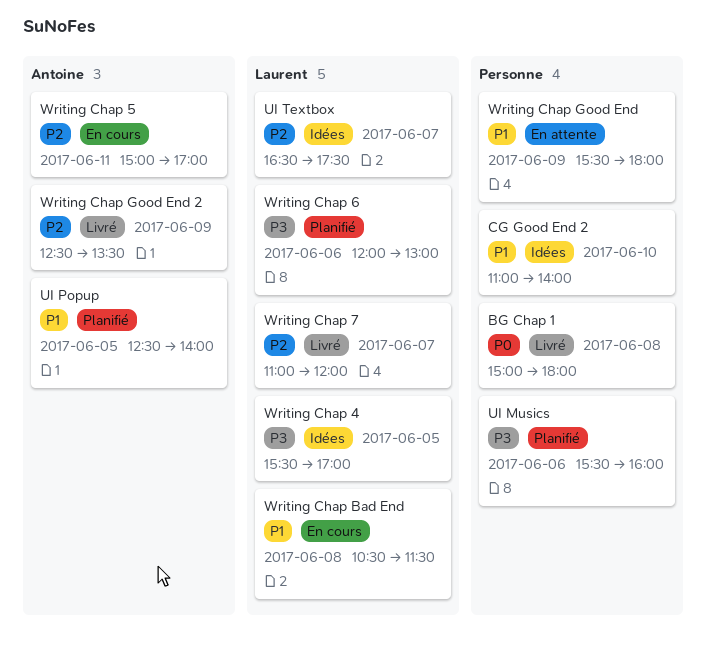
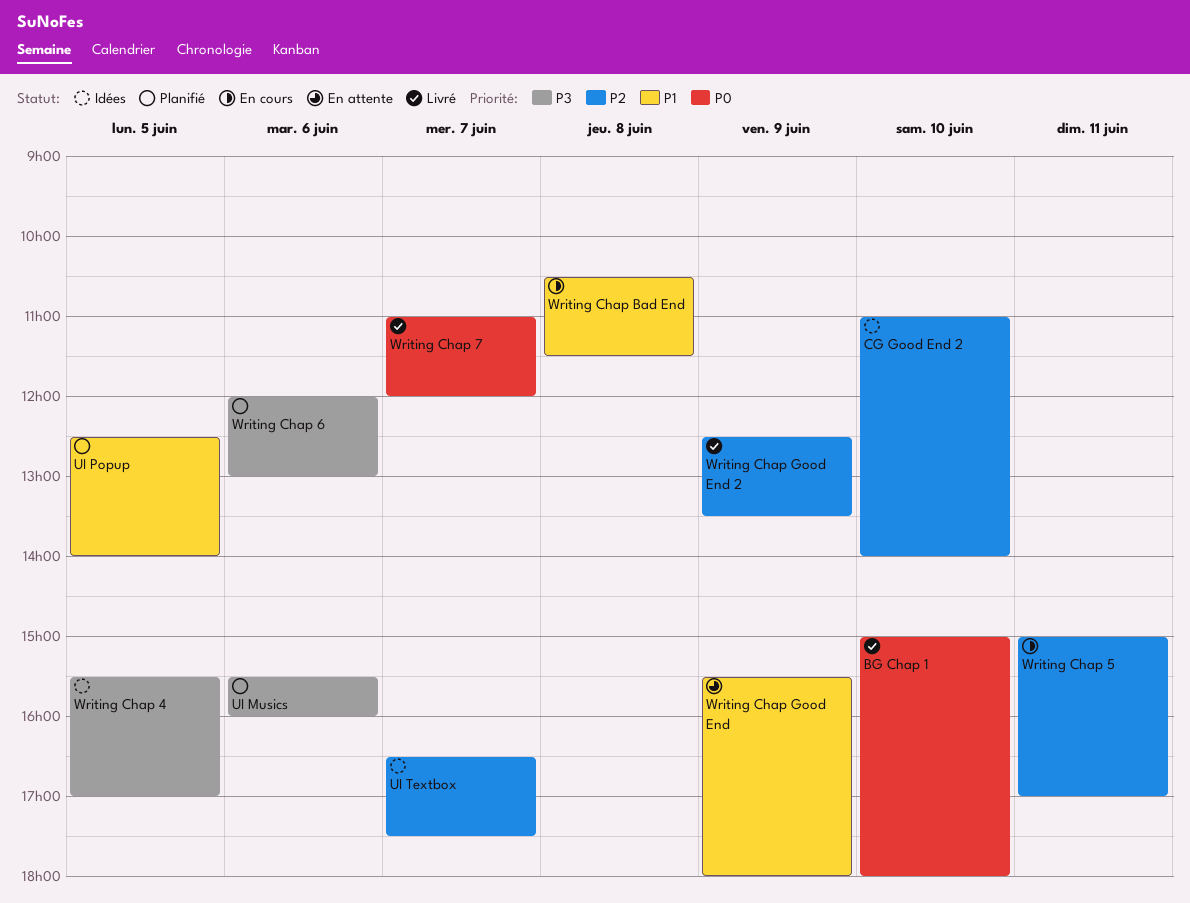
BG Chap 1, day: Jun 8 -> Jun 10
CG Good End 2, priority: P1 -> P2
Writing Chap 7, priority: P2 -> P0

